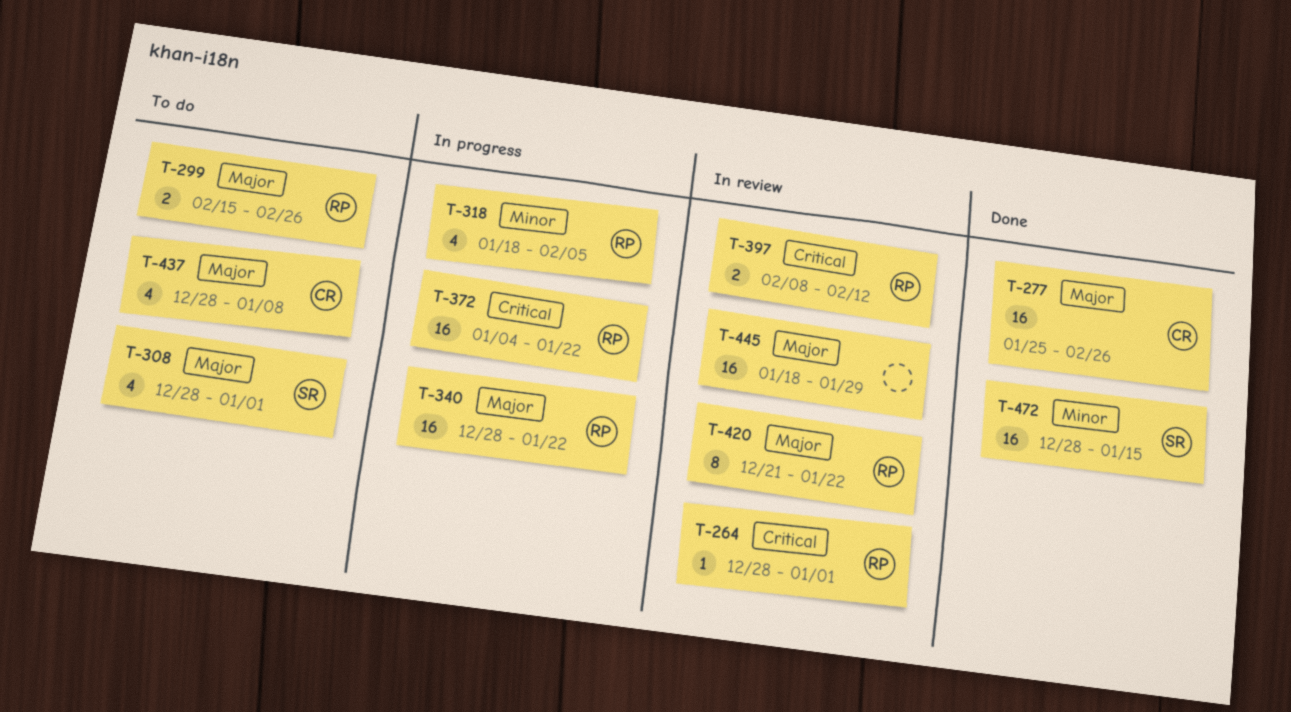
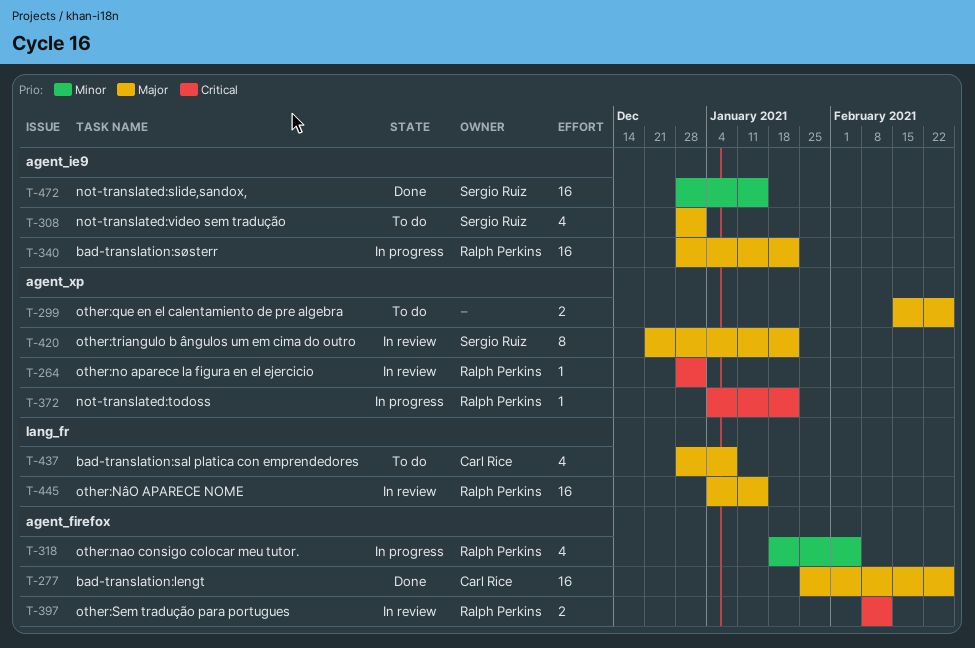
T-299, owner: Ralph Perkins -> none
T-372, estimate: 16 -> 1
T-420, owner: Ralph Perkins -> Sergio Ruiz
T-445, owner: none -> Ralph Perkins
T-445, start: Jan 18 -> Jan 4
T-445, due: Jan 29 -> Jan 15

